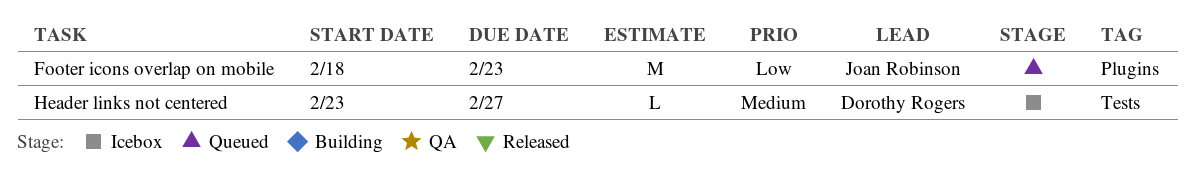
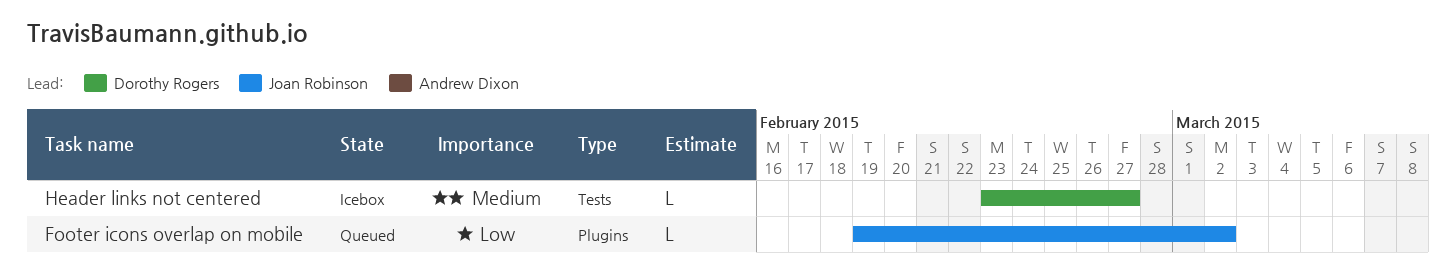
Footer icons overlap on mobile, estimate: M -> L
Footer icons overlap on mobile, start: Feb 18 -> Feb 19
Footer icons overlap on mobile, due: Feb 23 -> Mar 2

